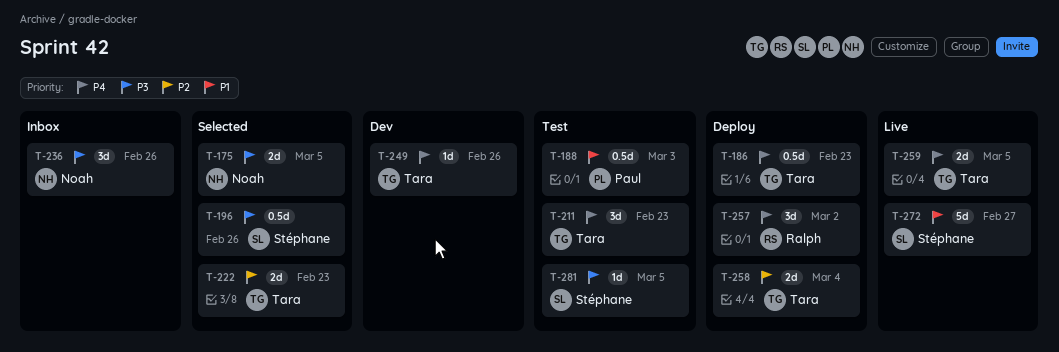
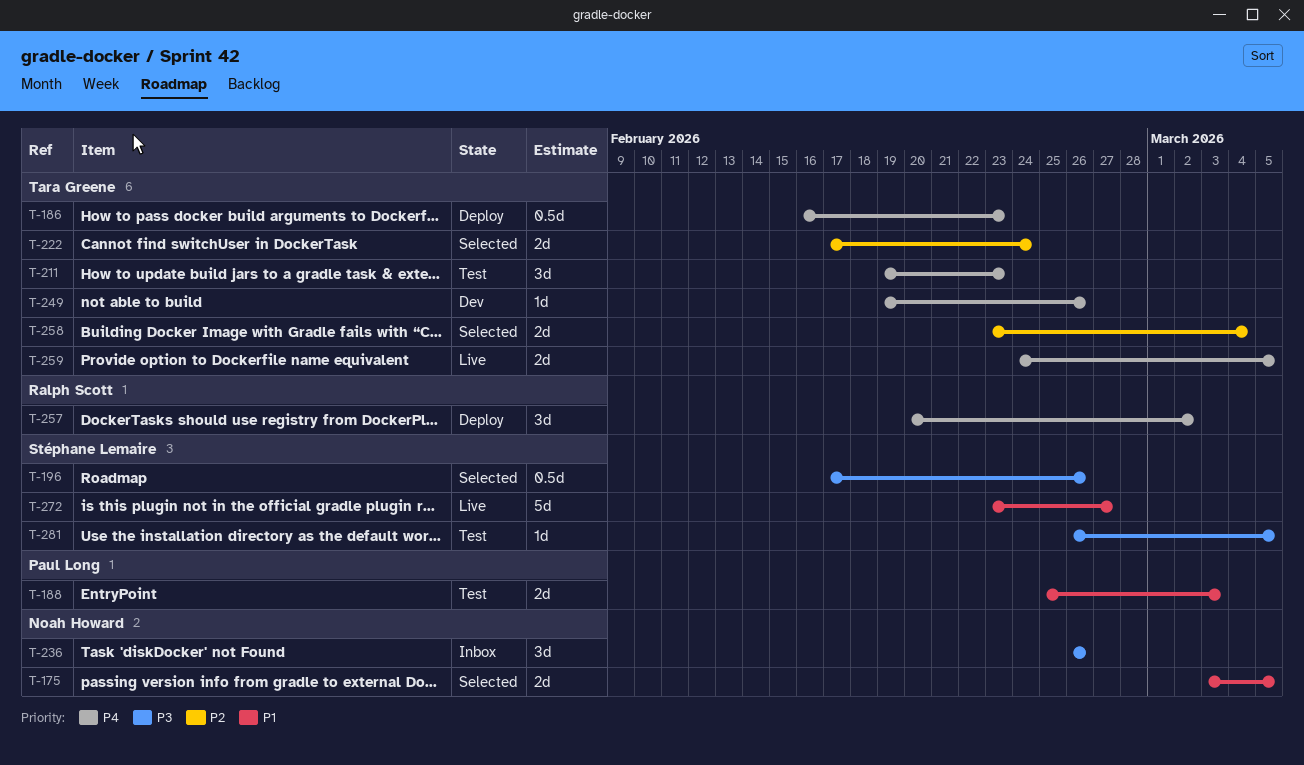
T-175, priority: P3 -> P1
T-188, estimate: 0.5d -> 2d
T-222, due: Feb 23 -> Feb 24
T-258, status: Deploy -> Selected

